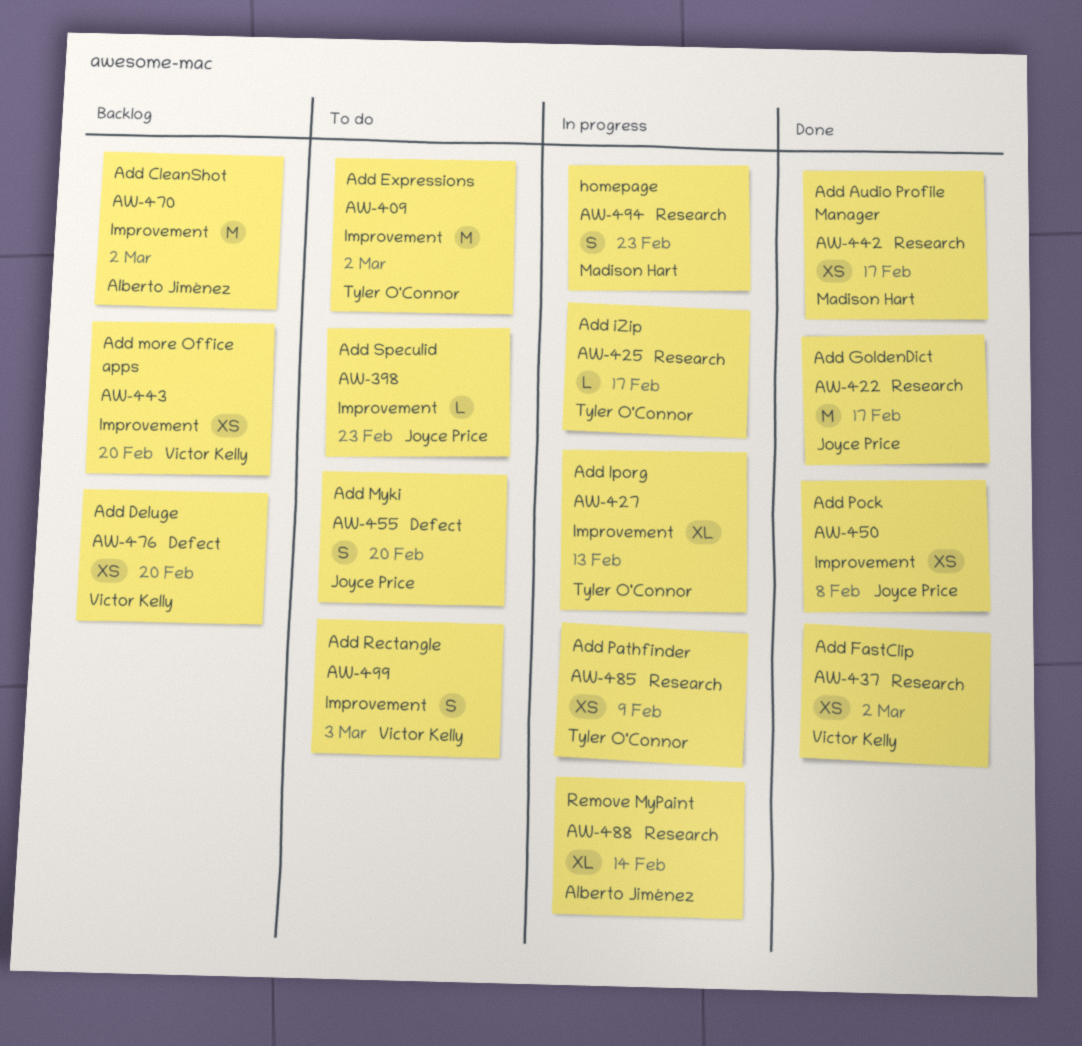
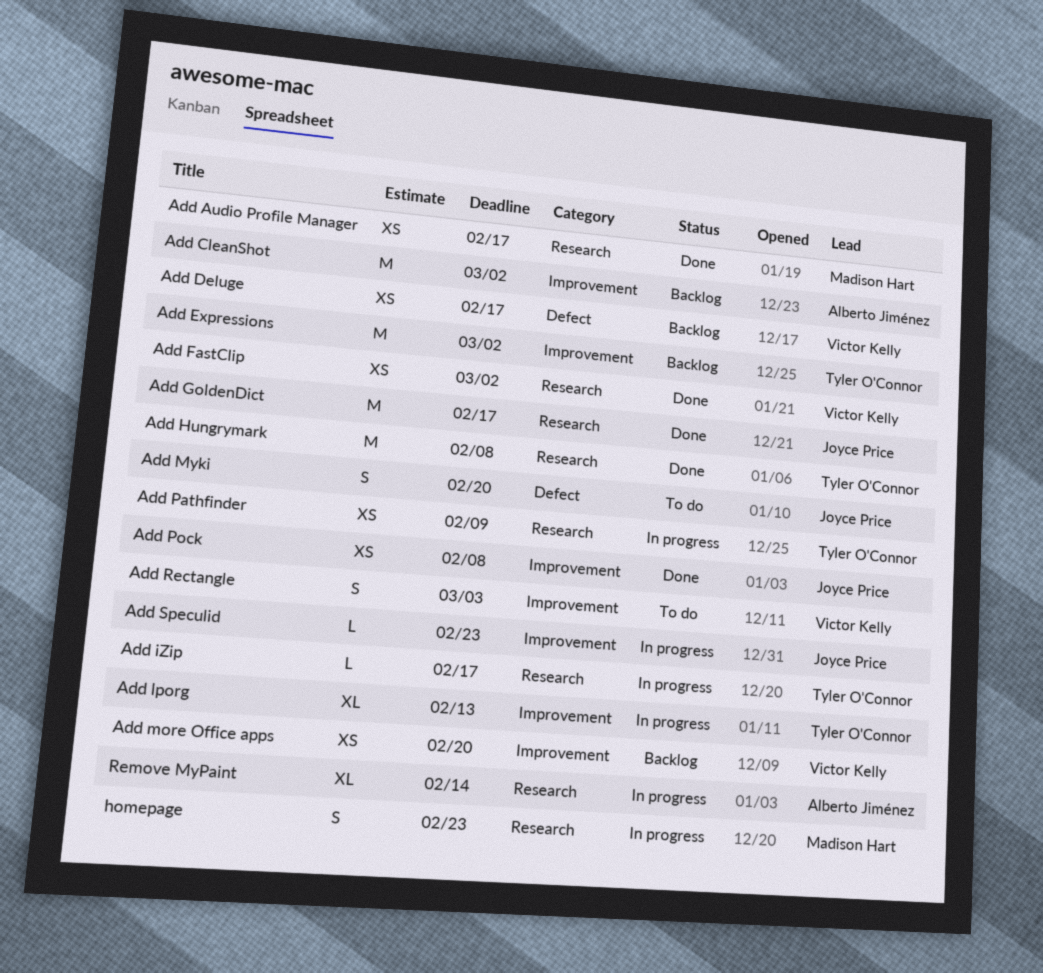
Add Deluge, due: Feb 20 -> Feb 17
Add Expressions, status: To do -> Backlog
Add Hungrymark: none -> present
Add Speculid, status: To do -> In progress

